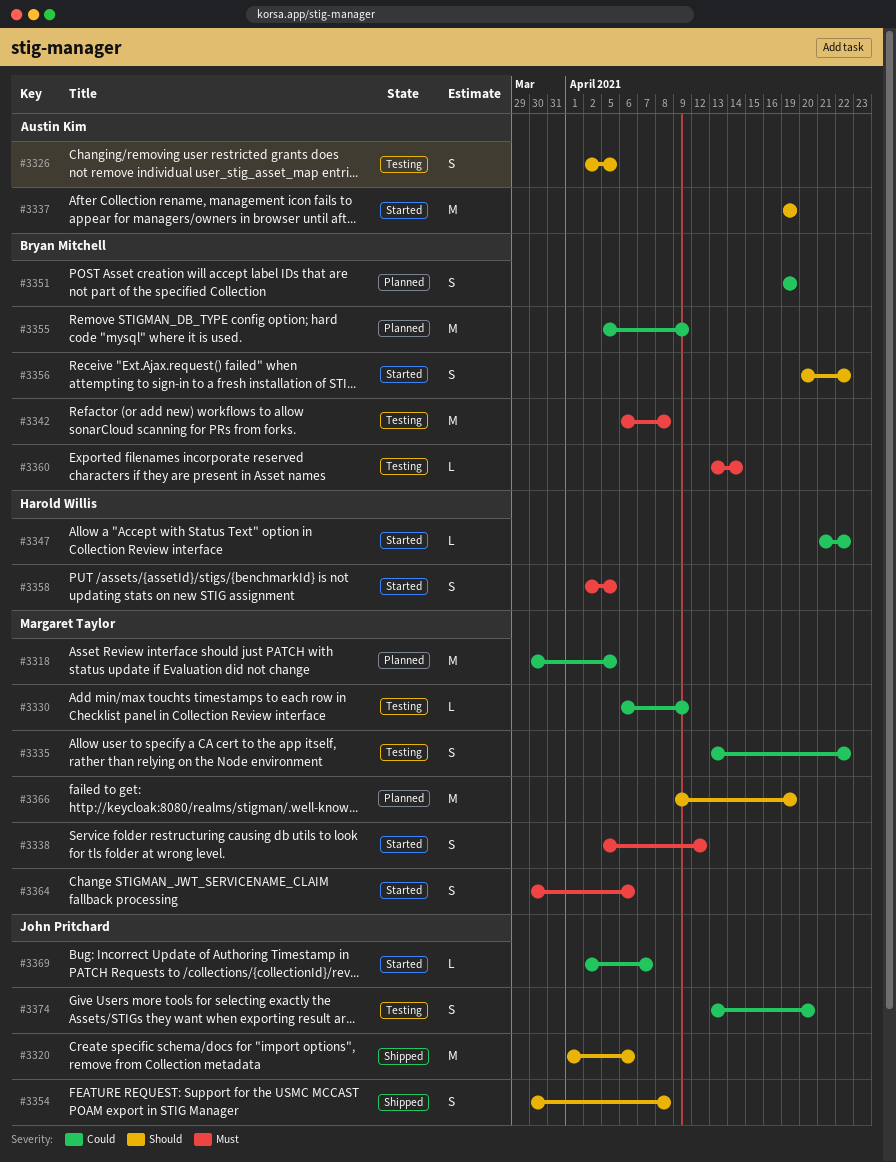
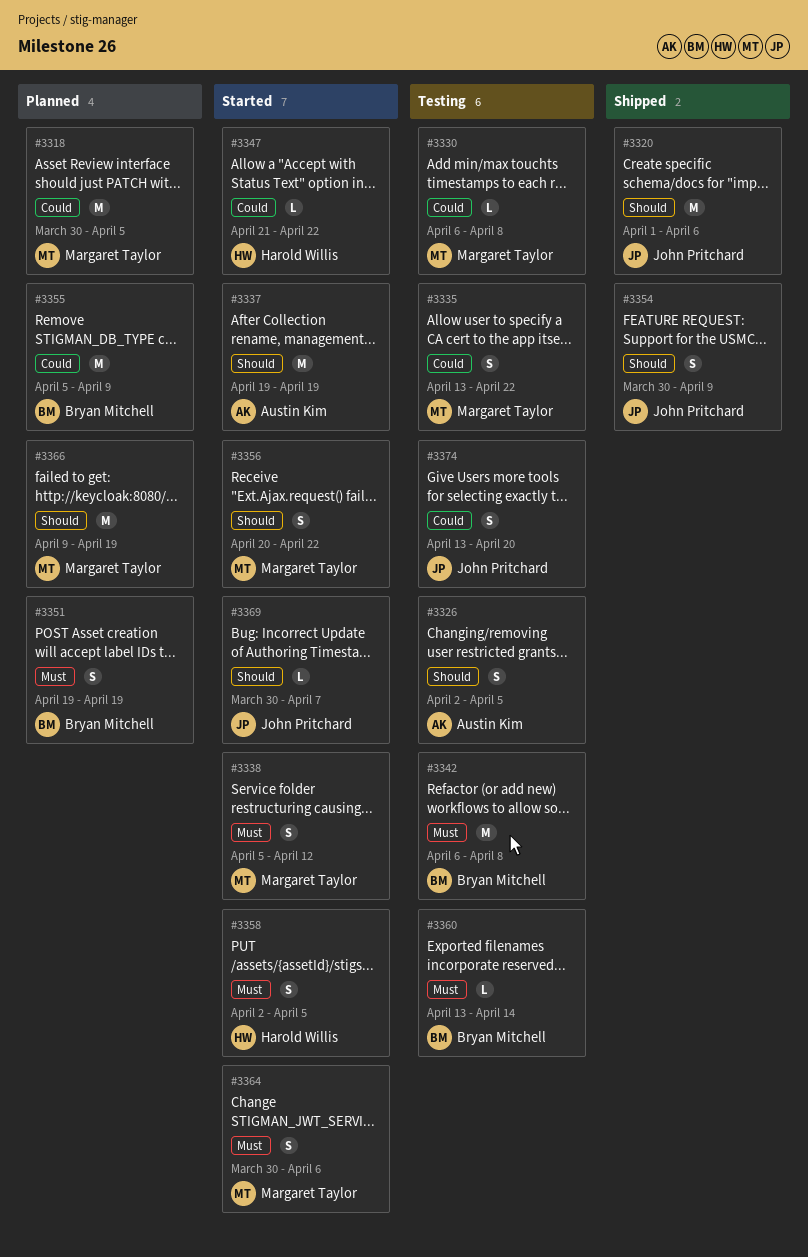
#3330, due: Apr 9 -> Apr 8
#3351, priority: Could -> Must
#3354, due: Apr 8 -> Apr 9
#3356, owner: Bryan Mitchell -> Margaret Taylor
#3369, priority: Could -> Should
#3369, start: Apr 2 -> Mar 30

